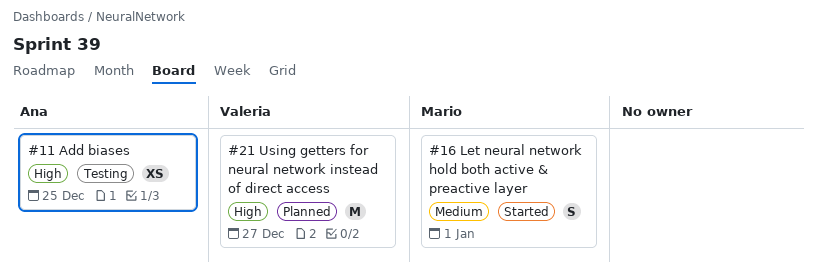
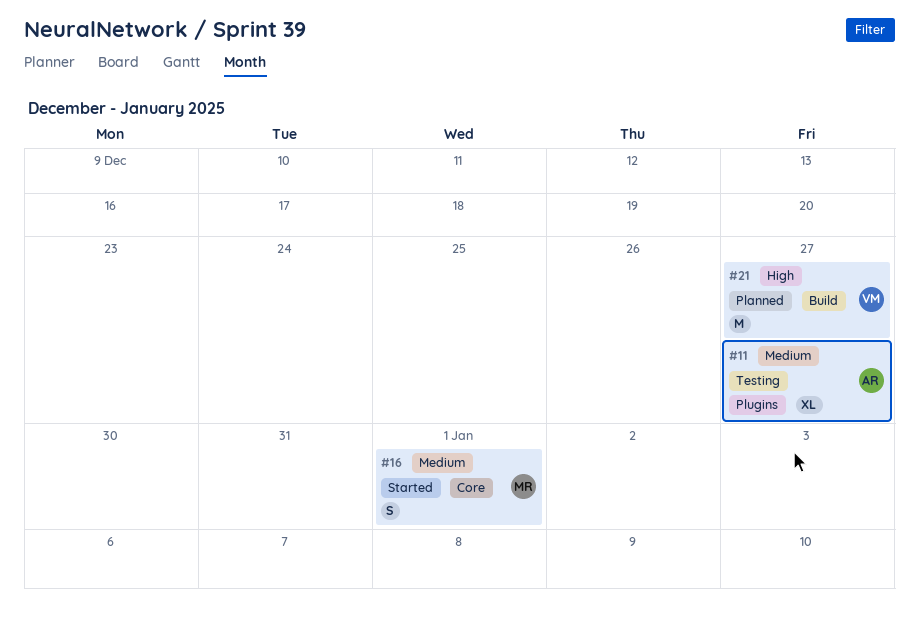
#11, priority: High -> Medium
#11, estimate: XS -> XL
#11, due: Dec 25 -> Dec 27

